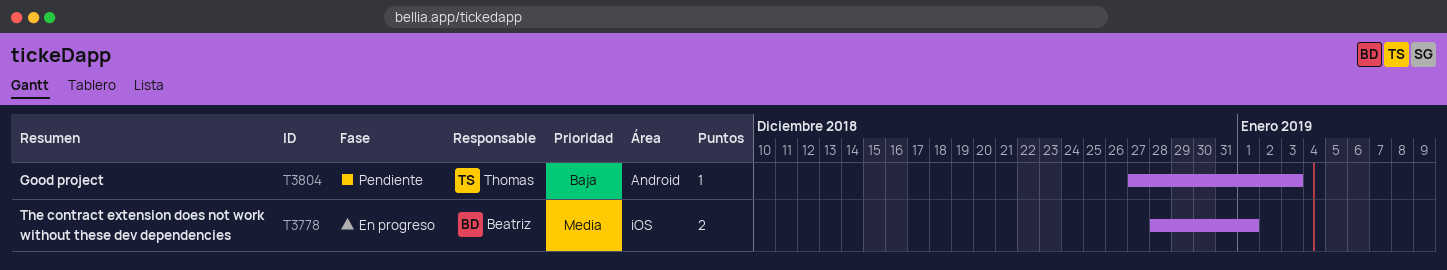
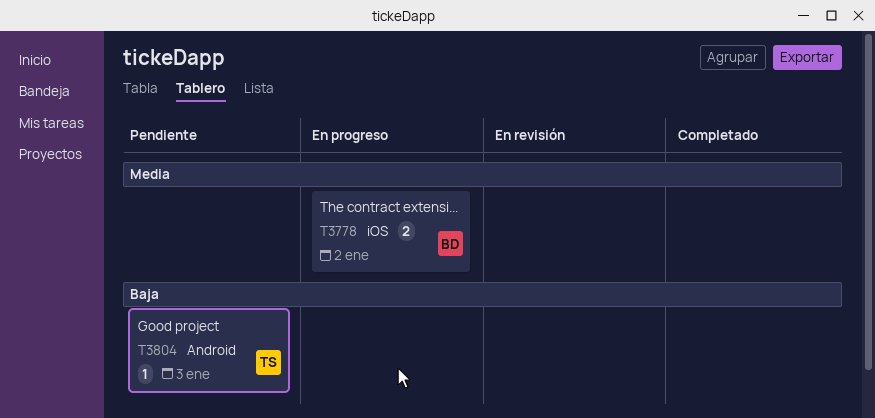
T3778, due: Jan 1 -> Jan 2

